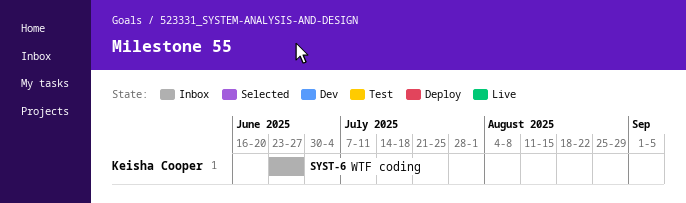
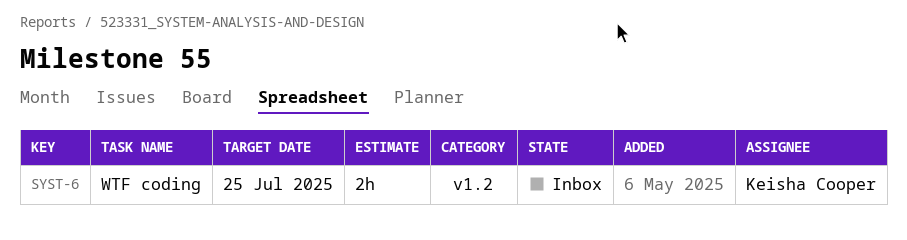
SYST-6, due: Jun 27 -> Jul 25

